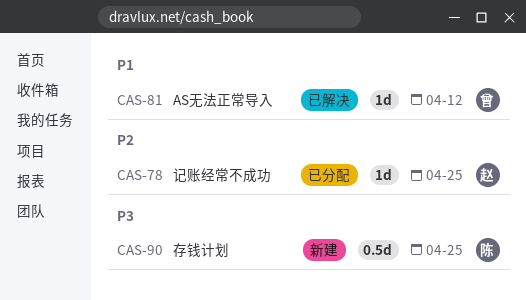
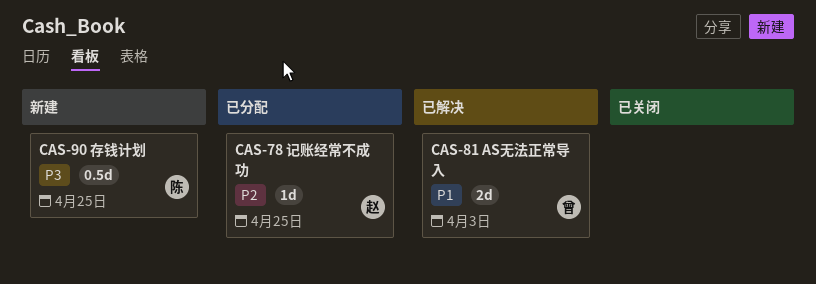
CAS-81, estimate: 1d -> 2d
CAS-81, due: Apr 12 -> Apr 3

